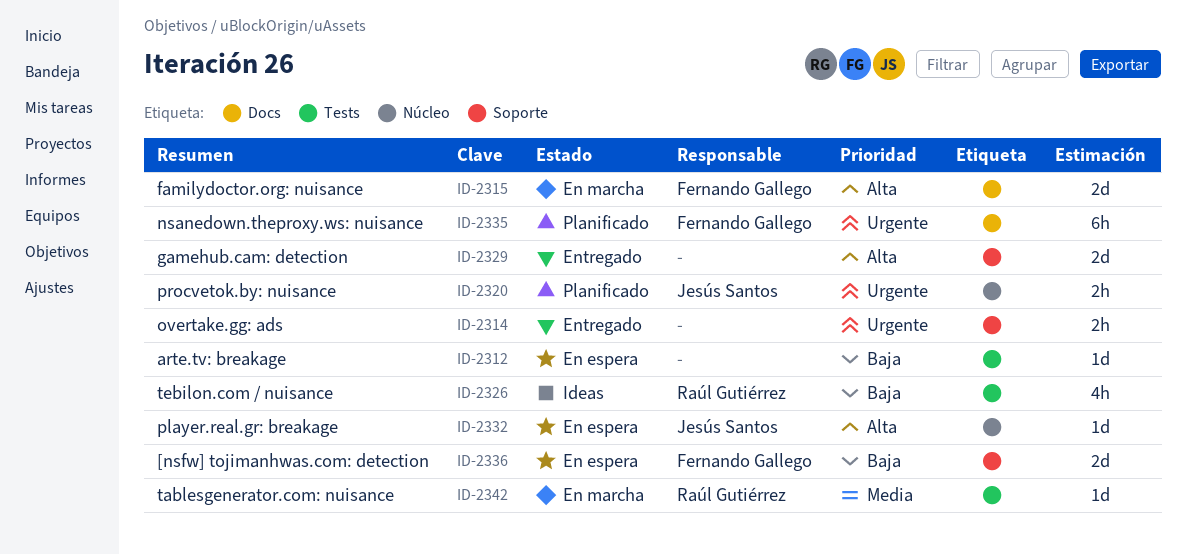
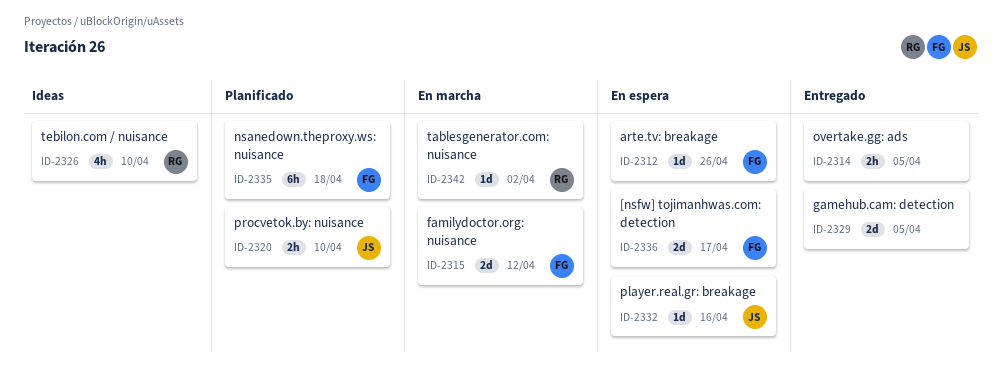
ID-2312, owner: none -> Fernando Gallego

